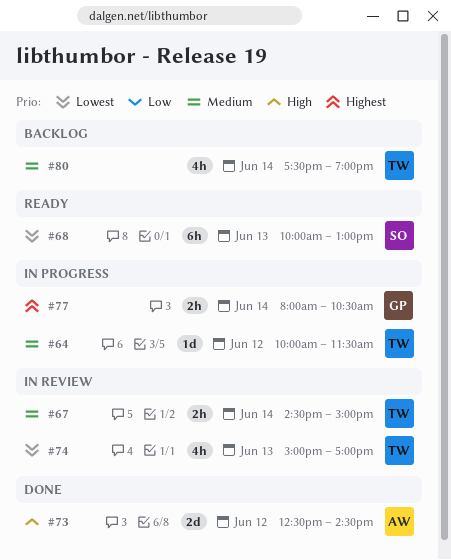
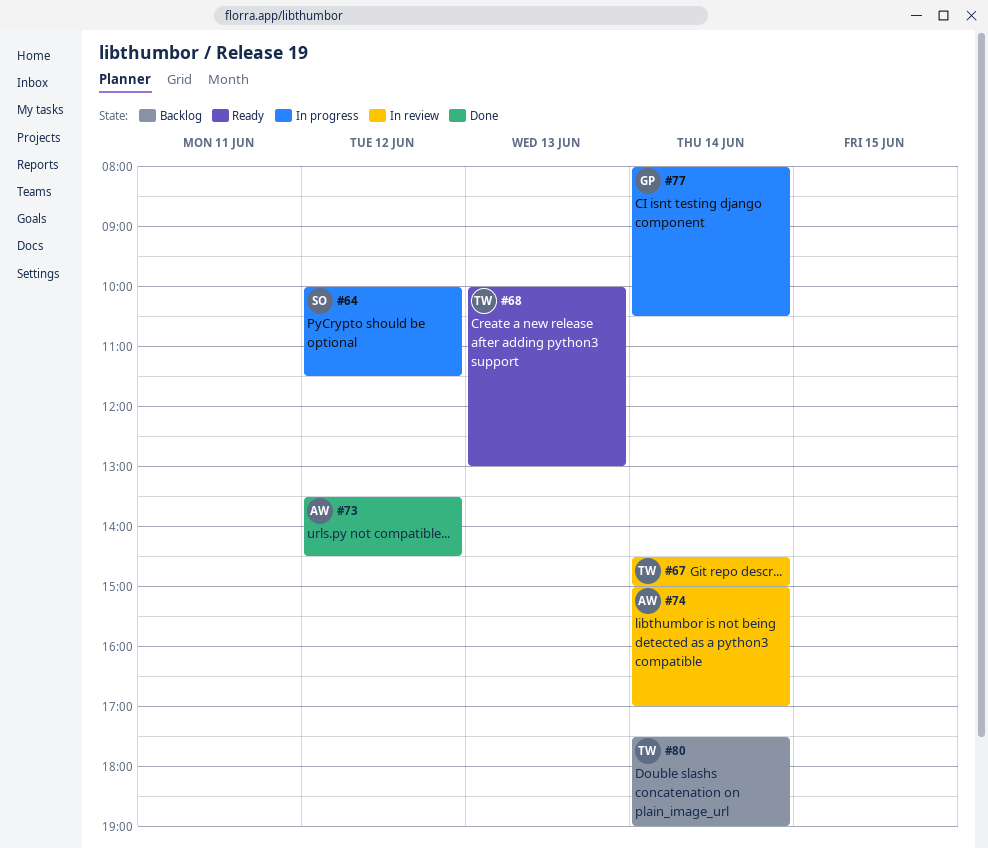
#64, owner: TW -> SO
#68, owner: SO -> TW
#73, begins: 12:30 -> 13:30
#74, owner: TW -> AW
#74, day: Jun 13 -> Jun 14

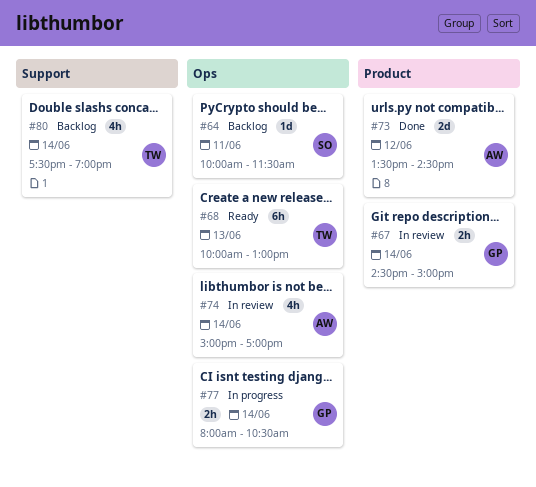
#64, status: In progress -> Backlog
#64, day: Jun 12 -> Jun 11
#67, owner: TW -> GP

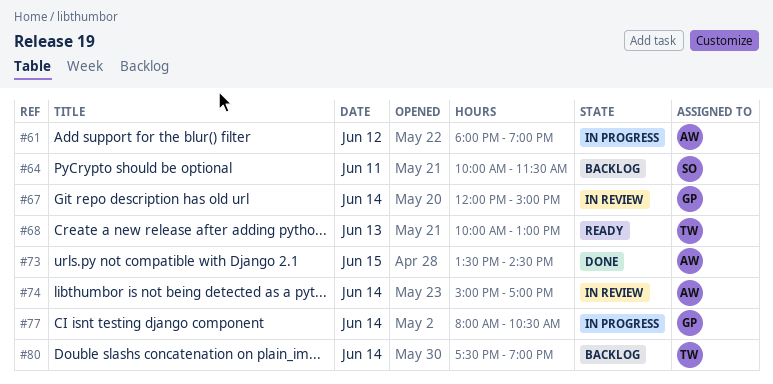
#61: none -> present
#67, begins: 14:30 -> 12:00
#73, day: Jun 12 -> Jun 15

